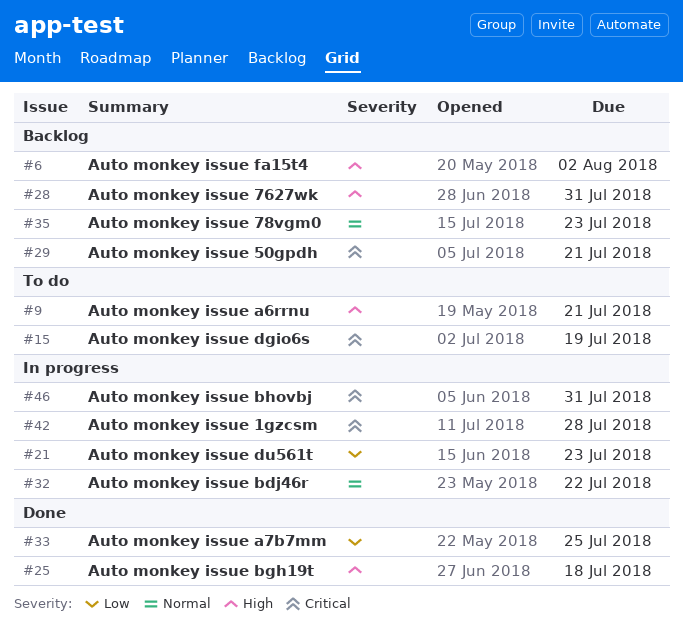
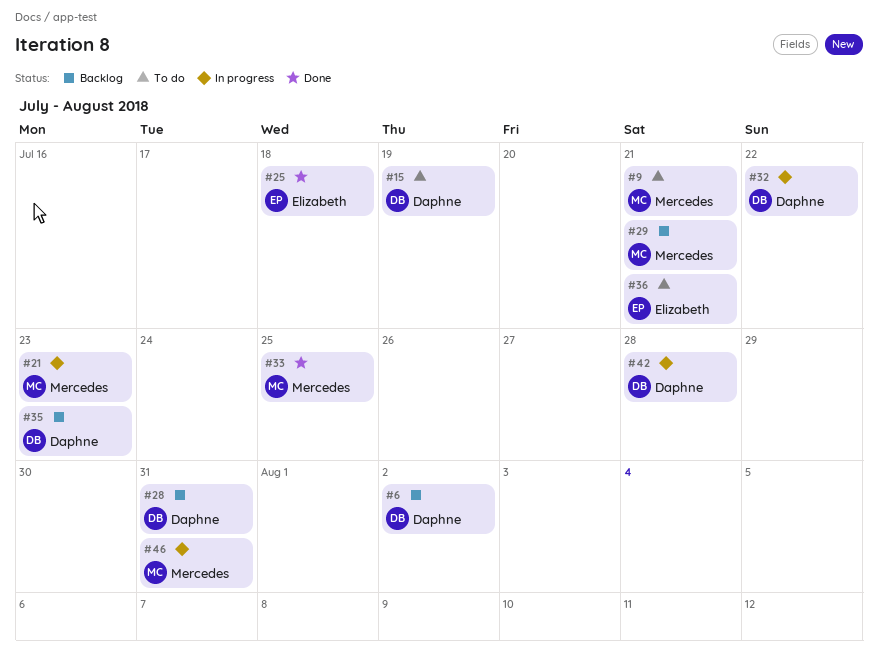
#36: none -> present

